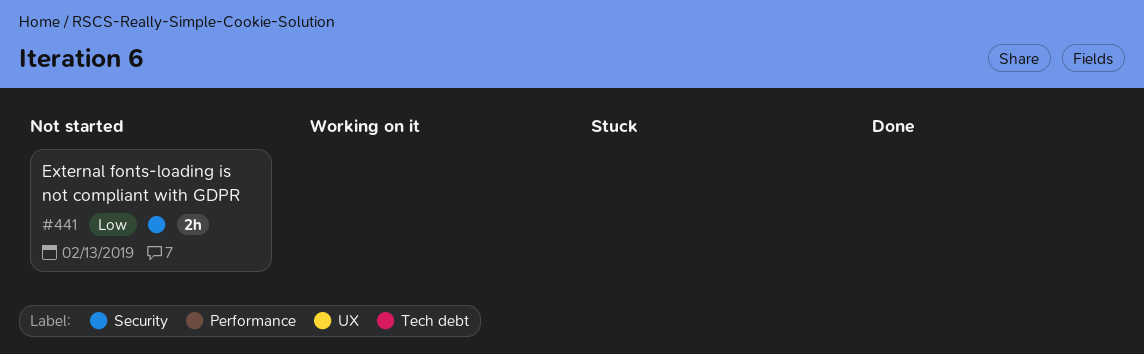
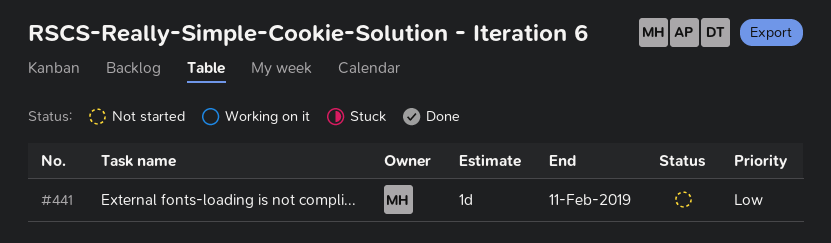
#441, estimate: 2h -> 1d
#441, due: Feb 13 -> Feb 11

